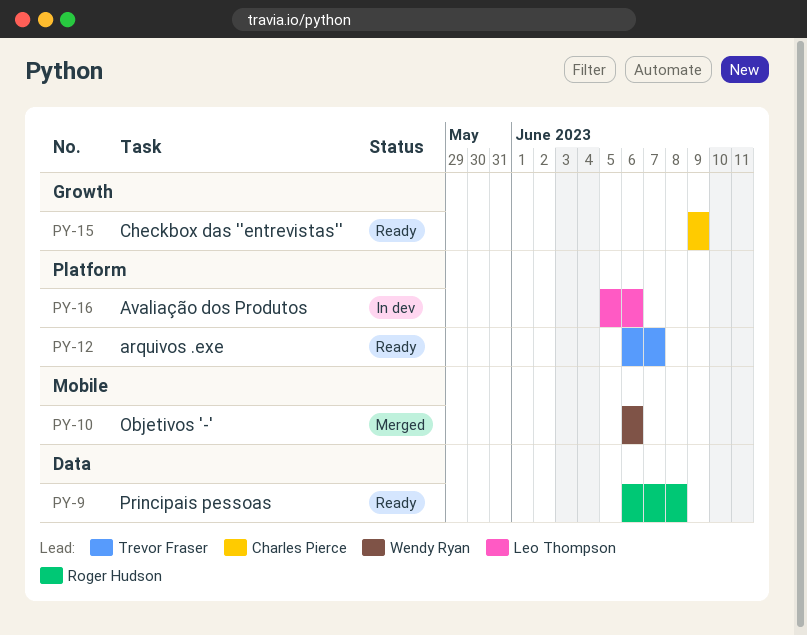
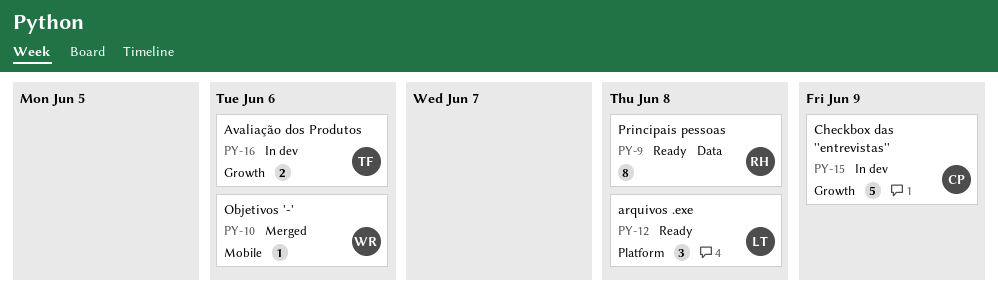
PY-12, owner: Trevor Fraser -> Leo Thompson
PY-12, due: Jun 7 -> Jun 8
PY-15, status: Ready -> In dev
PY-16, owner: Leo Thompson -> Trevor Fraser
PY-16, label: Platform -> Growth

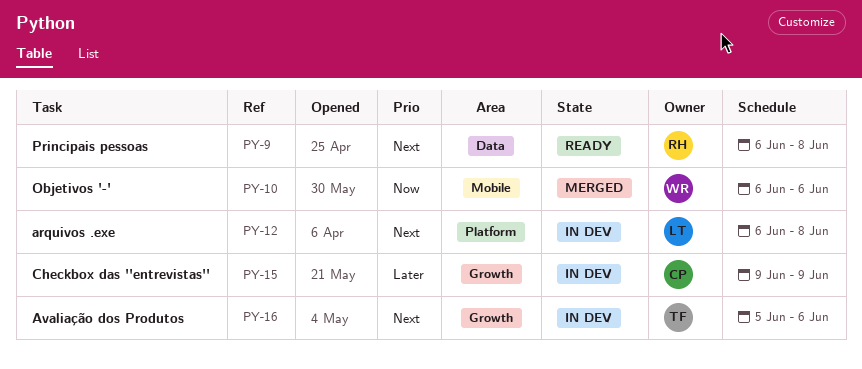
PY-12, status: Ready -> In dev

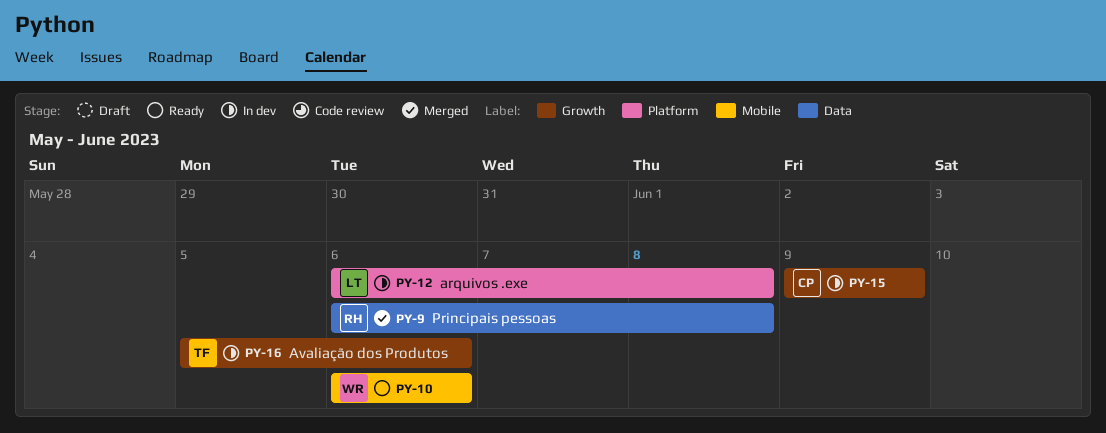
PY-9, status: Ready -> Merged
PY-10, status: Merged -> Ready

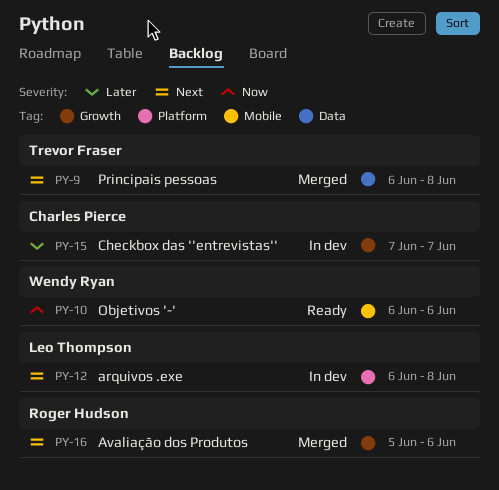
PY-9, owner: Roger Hudson -> Trevor Fraser
PY-15, start: Jun 9 -> Jun 7
PY-15, due: Jun 9 -> Jun 7
PY-16, status: In dev -> Merged
PY-16, owner: Trevor Fraser -> Roger Hudson

